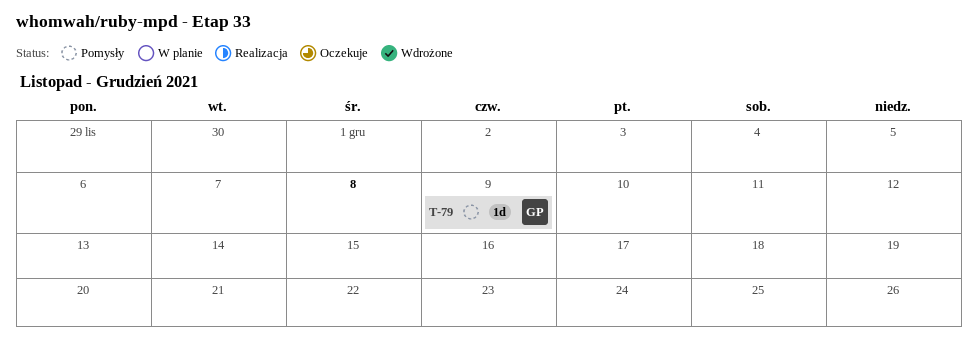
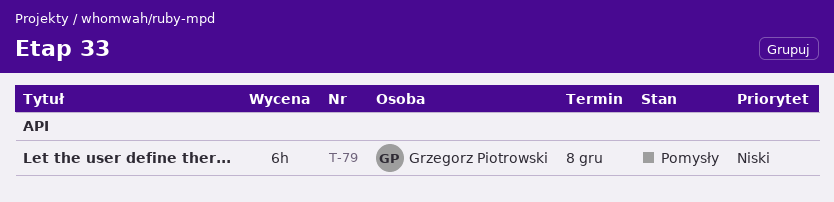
T-79, estimate: 1d -> 6h
T-79, due: Dec 9 -> Dec 8

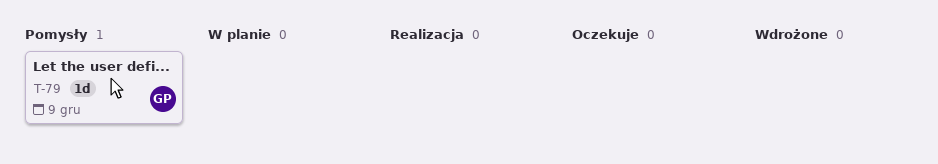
T-79, estimate: 6h -> 1d
T-79, due: Dec 8 -> Dec 9

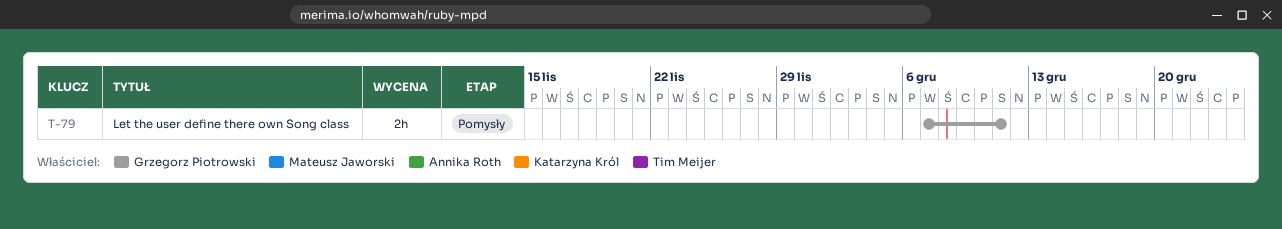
T-79, estimate: 1d -> 2h
T-79, due: Dec 9 -> Dec 11

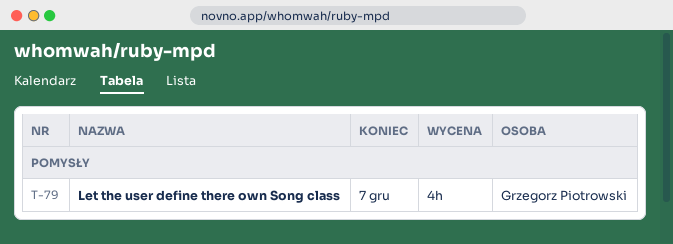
T-79, estimate: 2h -> 4h
T-79, due: Dec 11 -> Dec 7

